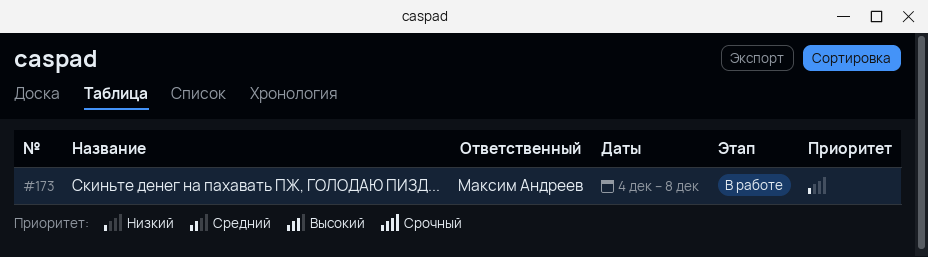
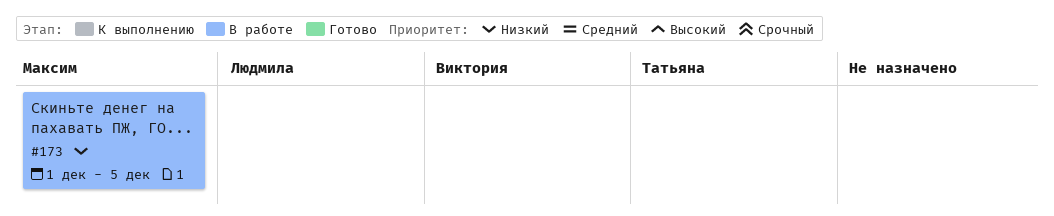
#173, start: Dec 4 -> Dec 1
#173, due: Dec 8 -> Dec 5

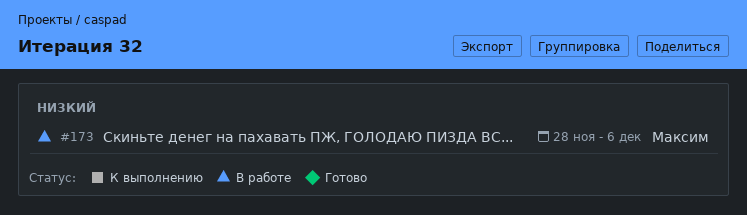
#173, start: Dec 1 -> Nov 28
#173, due: Dec 5 -> Dec 6

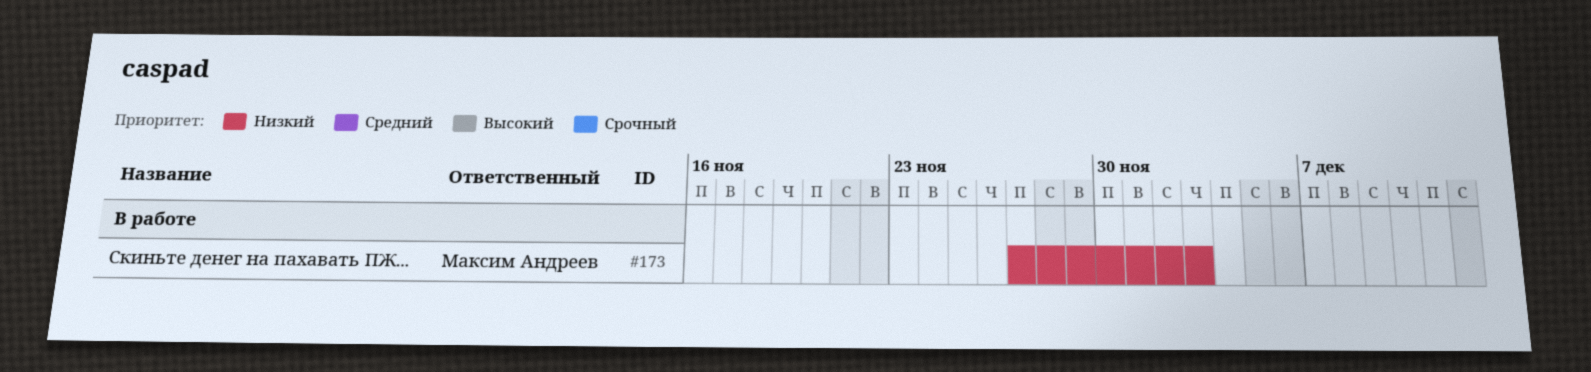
#173, start: Nov 28 -> Nov 27
#173, due: Dec 6 -> Dec 3

